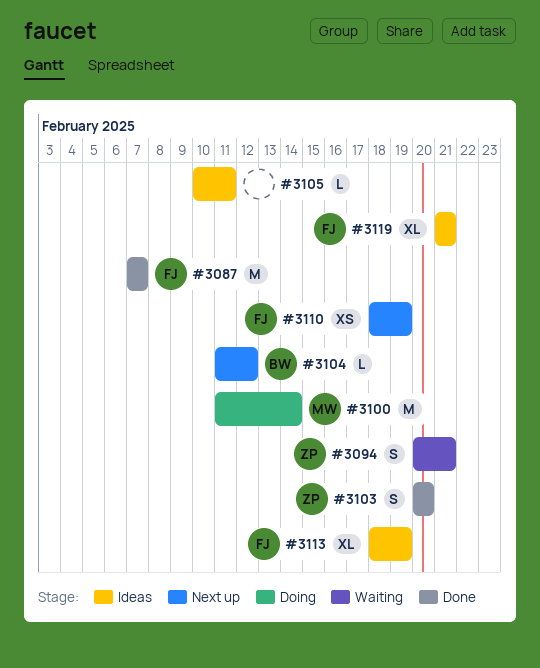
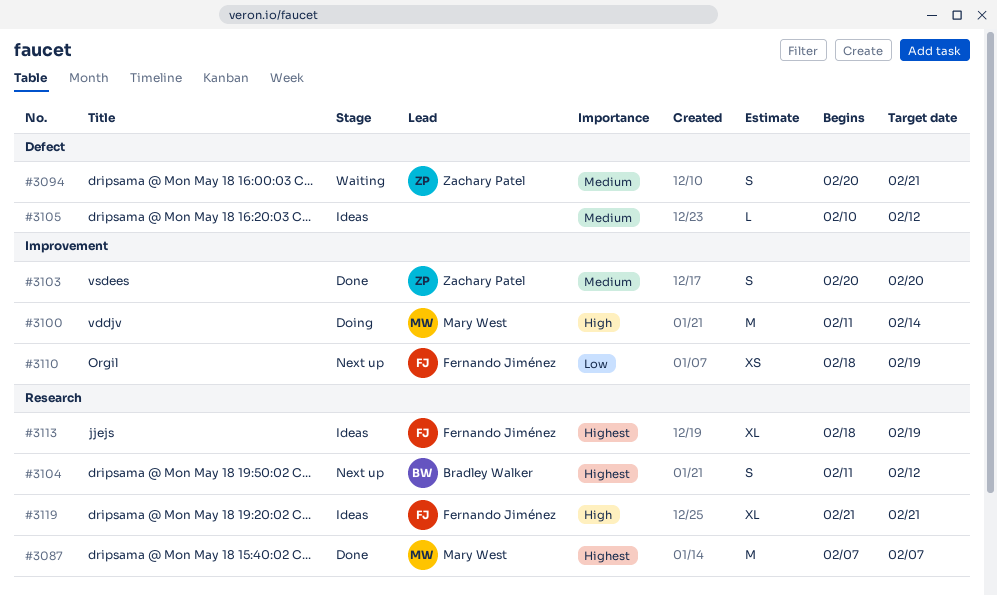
#3087, owner: Fernando Jiménez -> Mary West
#3104, estimate: L -> S
#3105, due: Feb 11 -> Feb 12

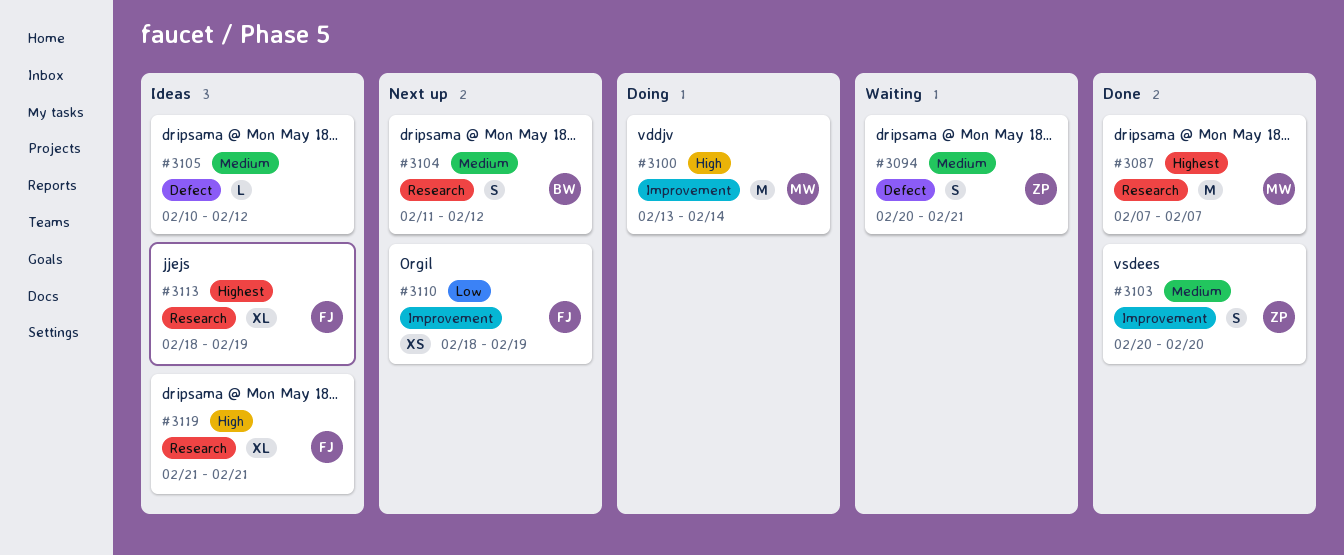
#3100, start: Feb 11 -> Feb 13
#3104, priority: Highest -> Medium

